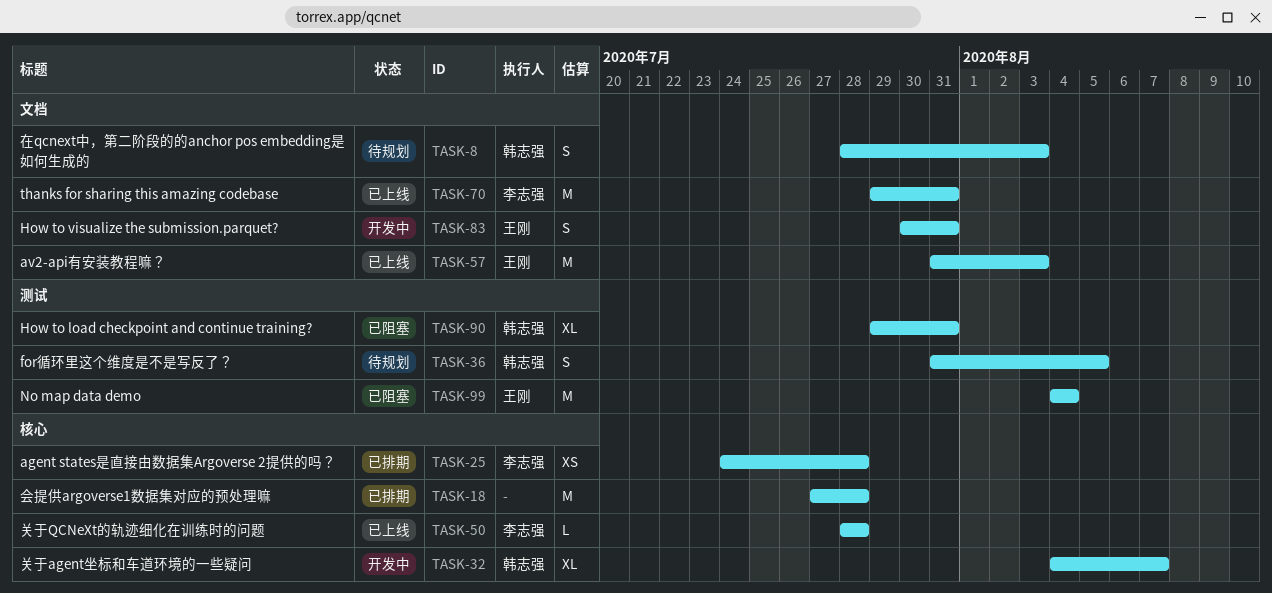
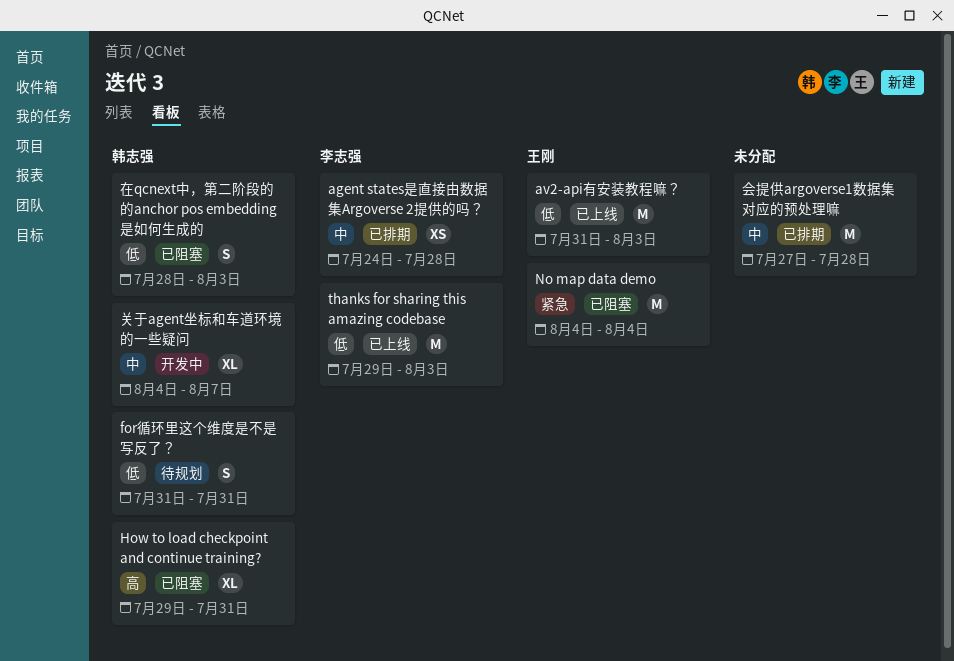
for循环里这个维度是不是写反了？, due: Aug 5 -> Jul 31
How to visualize the submission.parquet?: present -> none
thanks for sharing this amazing codebase, due: Jul 31 -> Aug 3
关于QCNeXt的轨迹细化在训练时的问题: present -> none
在qcnext中，第二阶段的的anchor pos embedding是如何生成的, status: 待规划 -> 已阻塞

